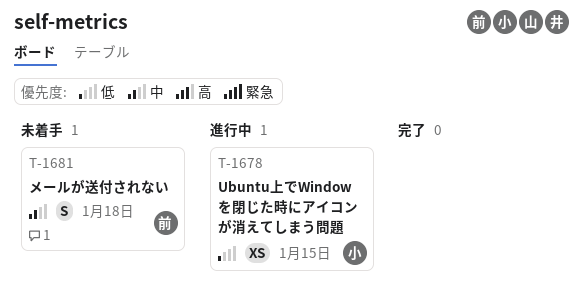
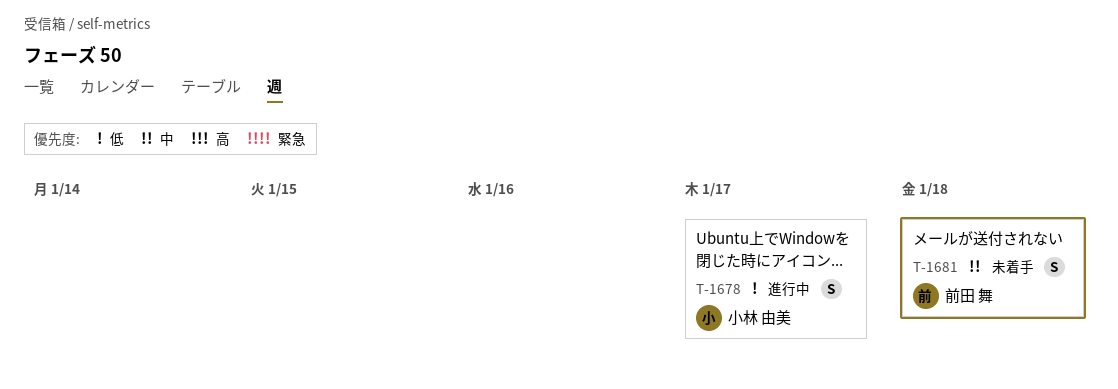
T-1678, estimate: XS -> S
T-1678, due: Jan 15 -> Jan 17

